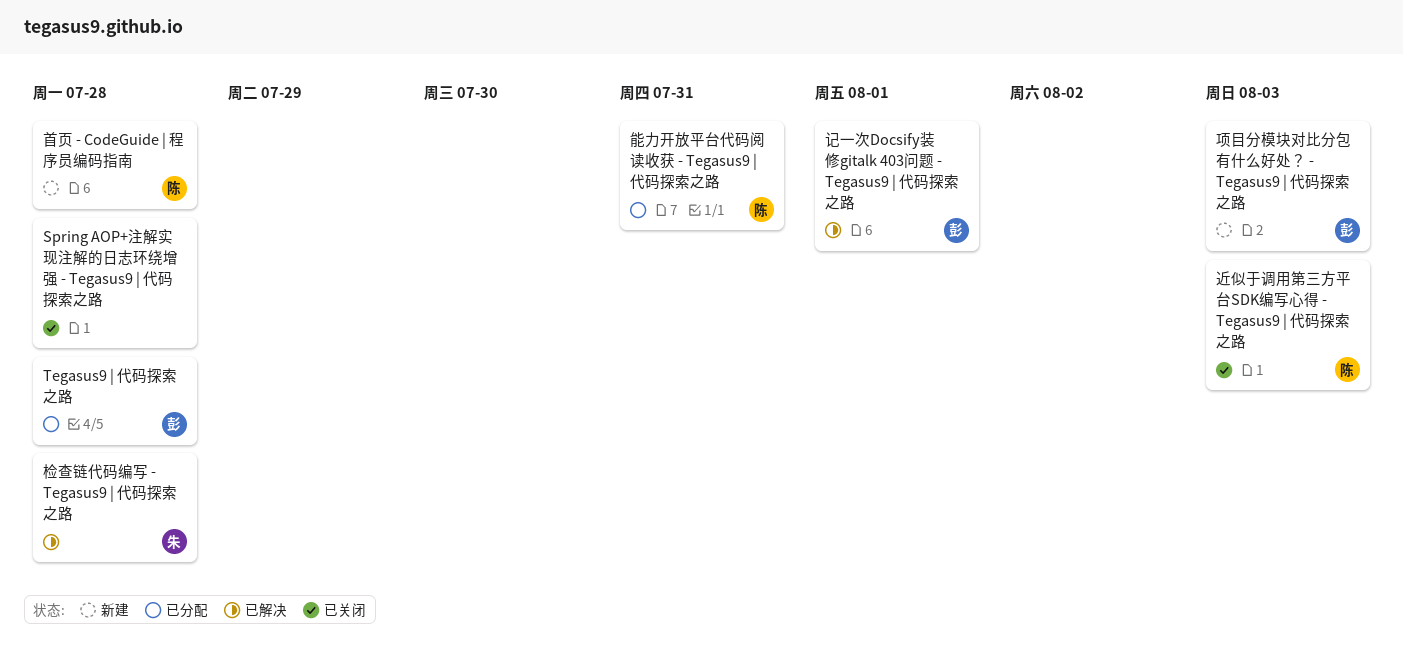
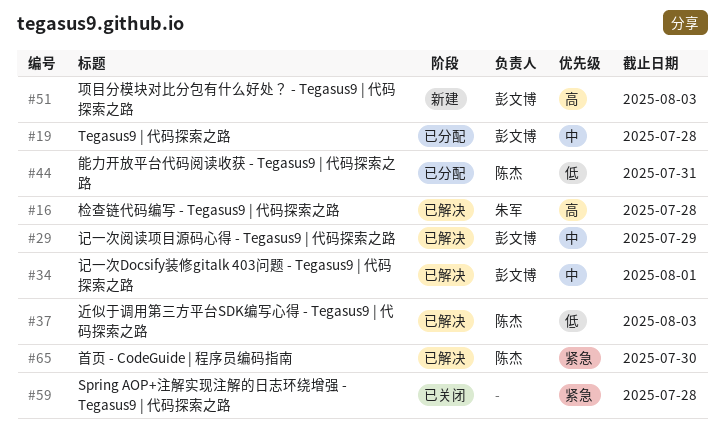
记一次阅读项目源码心得 - Tegasus9 | 代码探索之路: none -> present
近似于调用第三方平台SDK编写心得 - Tegasus9 | 代码探索之路, status: 已关闭 -> 已解决
首页 - CodeGuide | 程序员编码指南, status: 新建 -> 已解决
首页 - CodeGuide | 程序员编码指南, due: Jul 28 -> Jul 30

